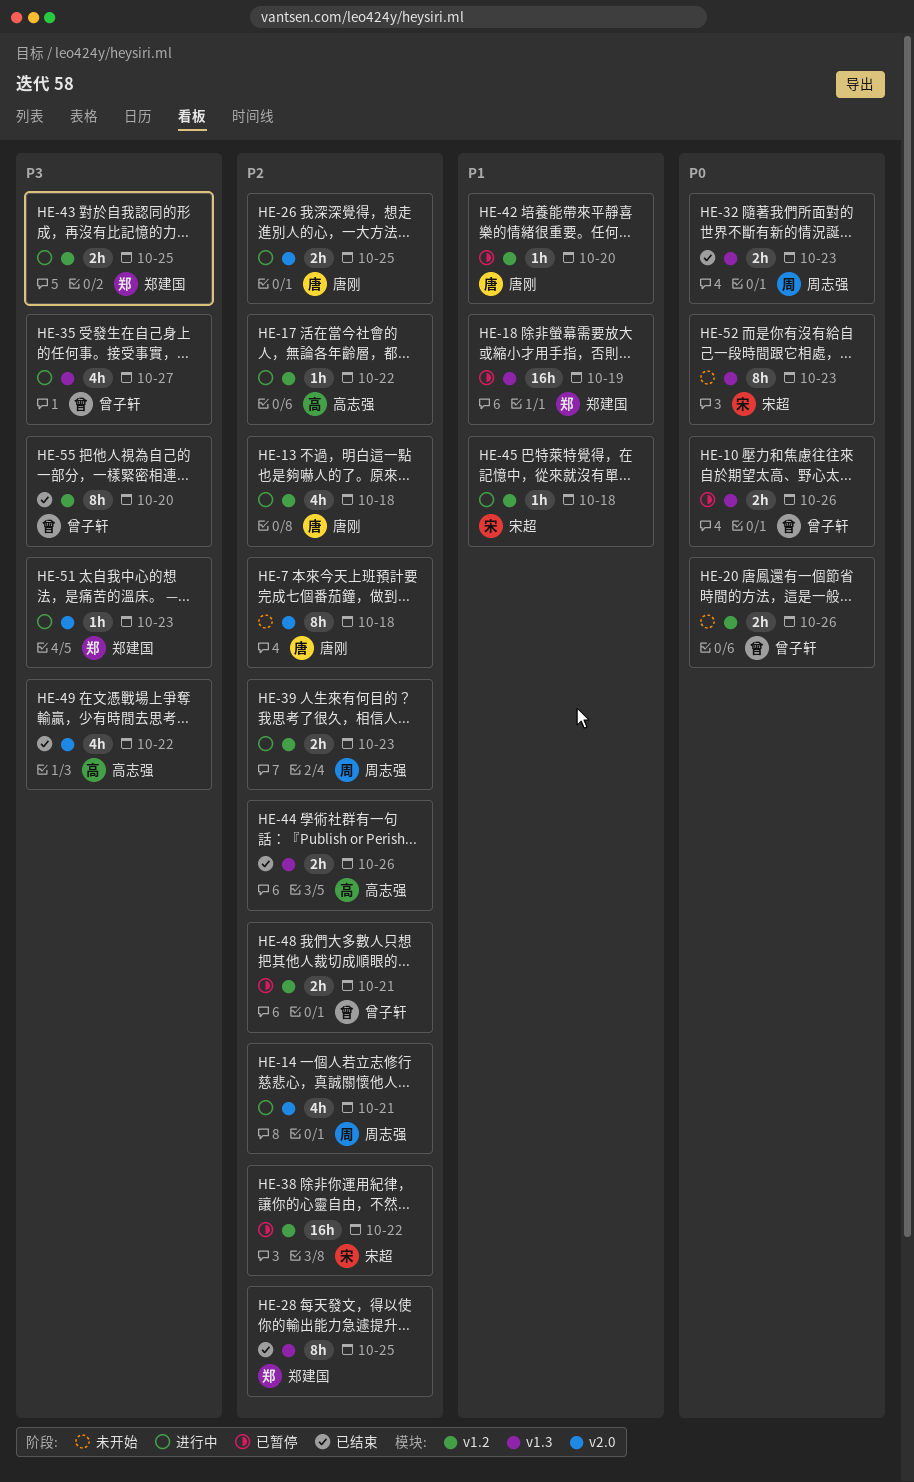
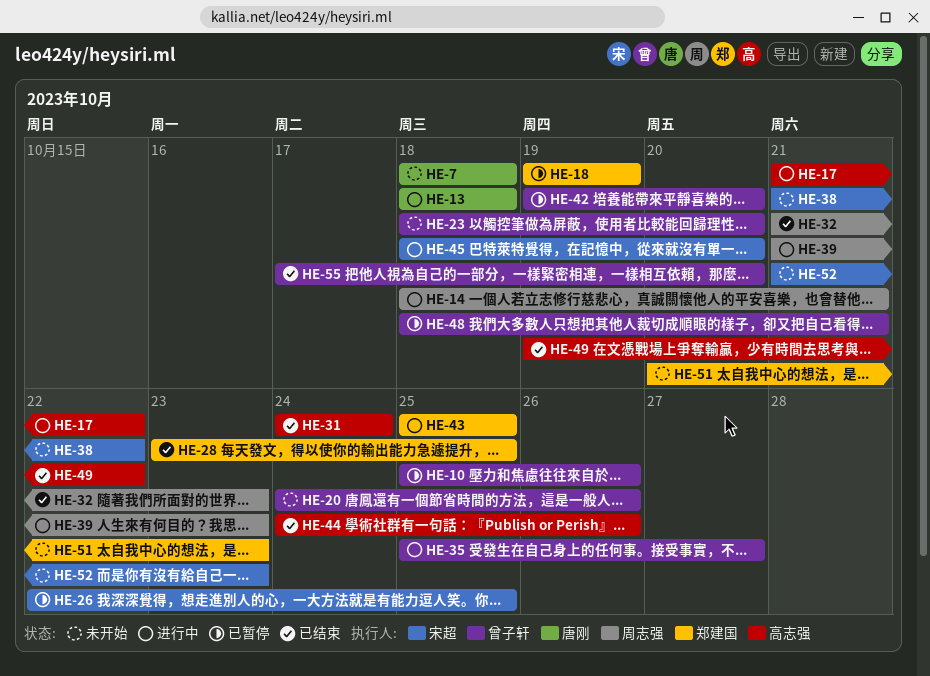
HE-23: none -> present
HE-26, status: 进行中 -> 已暂停
HE-26, owner: 唐刚 -> 宋超
HE-31: none -> present
HE-38, status: 已暂停 -> 未开始
HE-42, owner: 唐刚 -> 曾子轩
HE-45, due: Oct 18 -> Oct 20
HE-51, status: 进行中 -> 未开始

